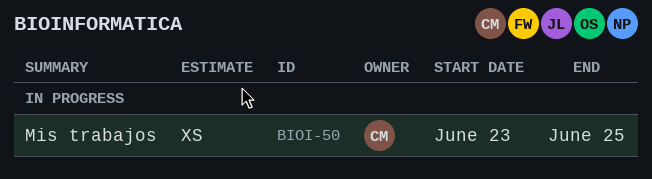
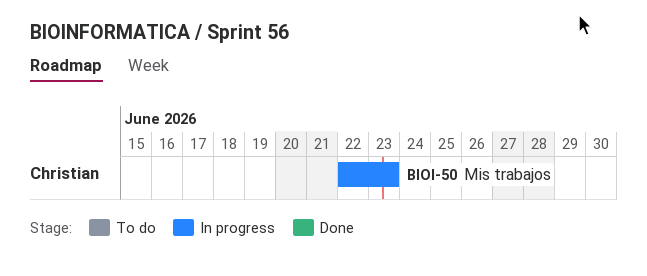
BIOI-50, start: Jun 23 -> Jun 22
BIOI-50, due: Jun 25 -> Jun 23

